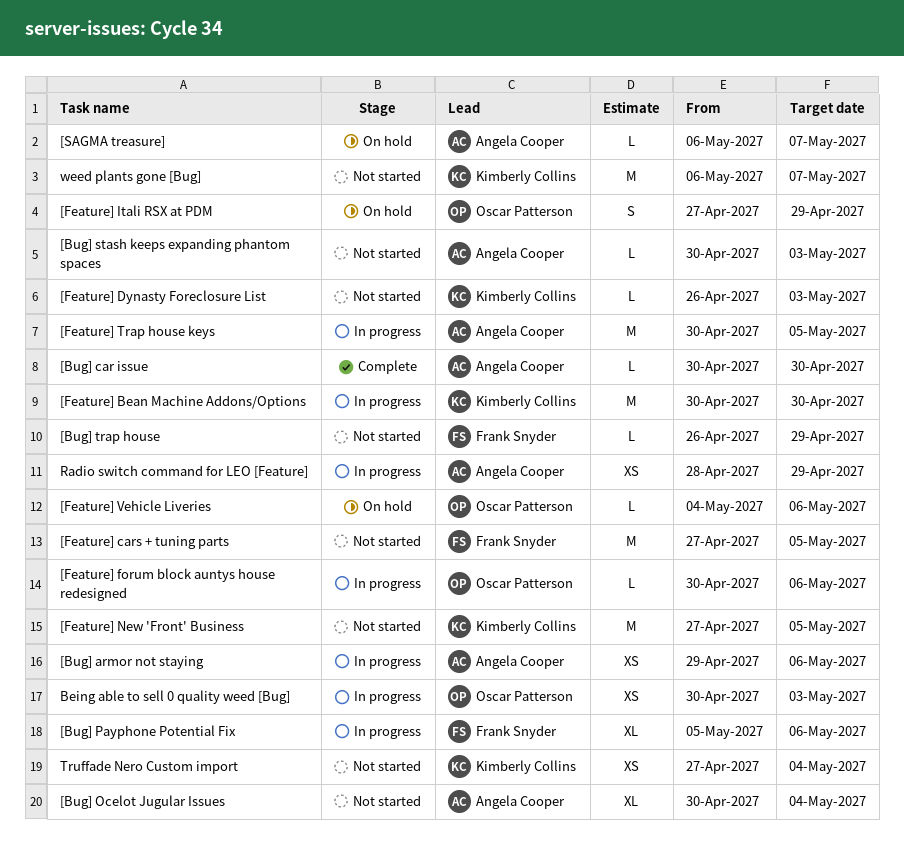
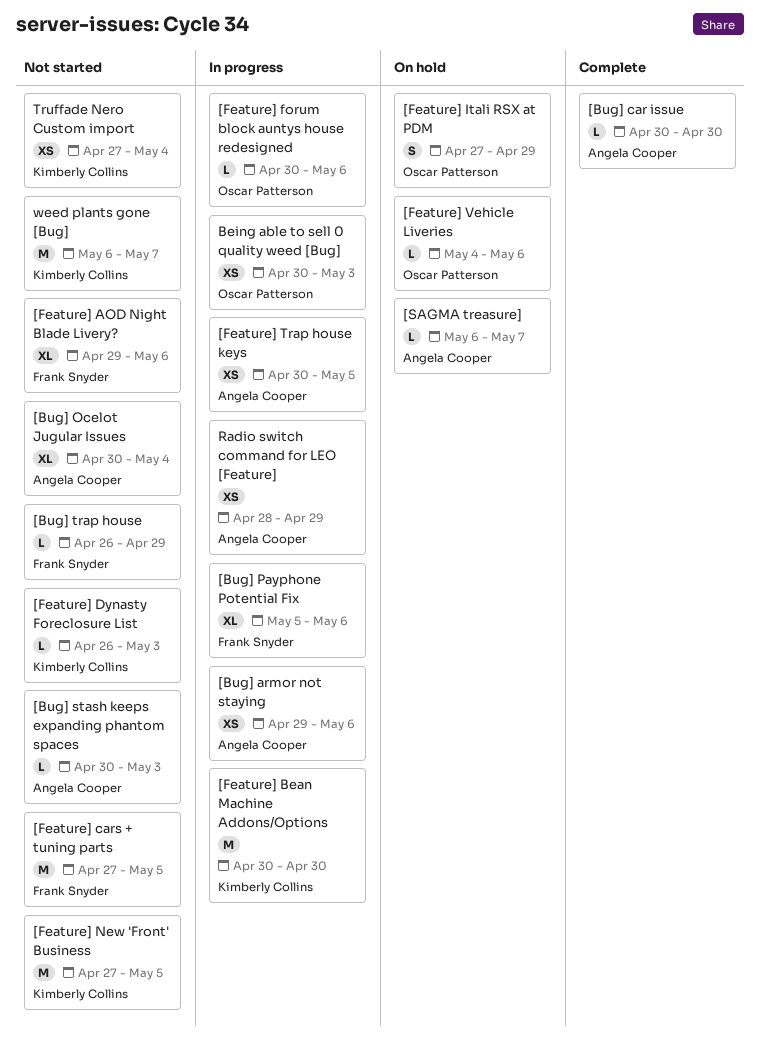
[Feature] AOD Night Blade Livery?: none -> present
[Feature] Trap house keys, estimate: M -> XS

